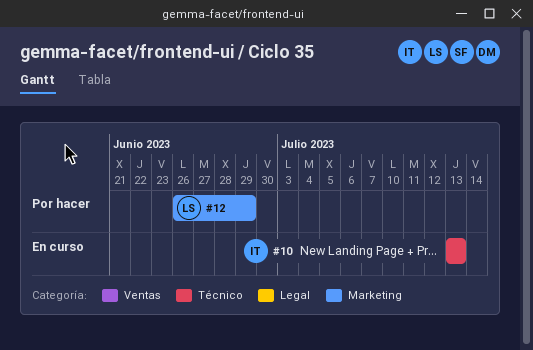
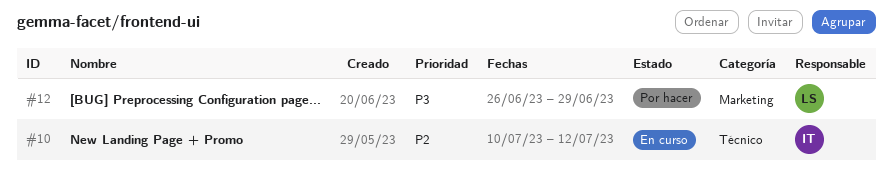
#10, start: Jul 13 -> Jul 10
#10, due: Jul 13 -> Jul 12

